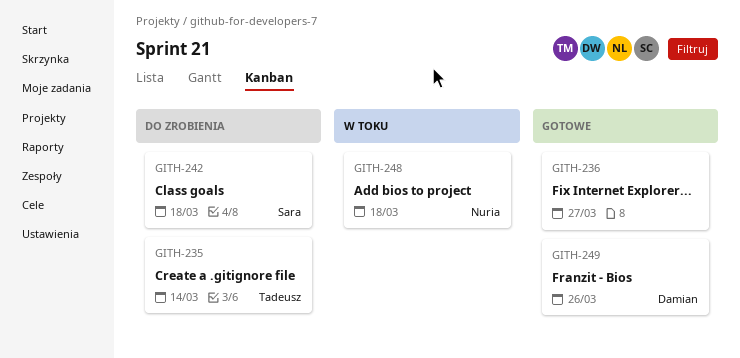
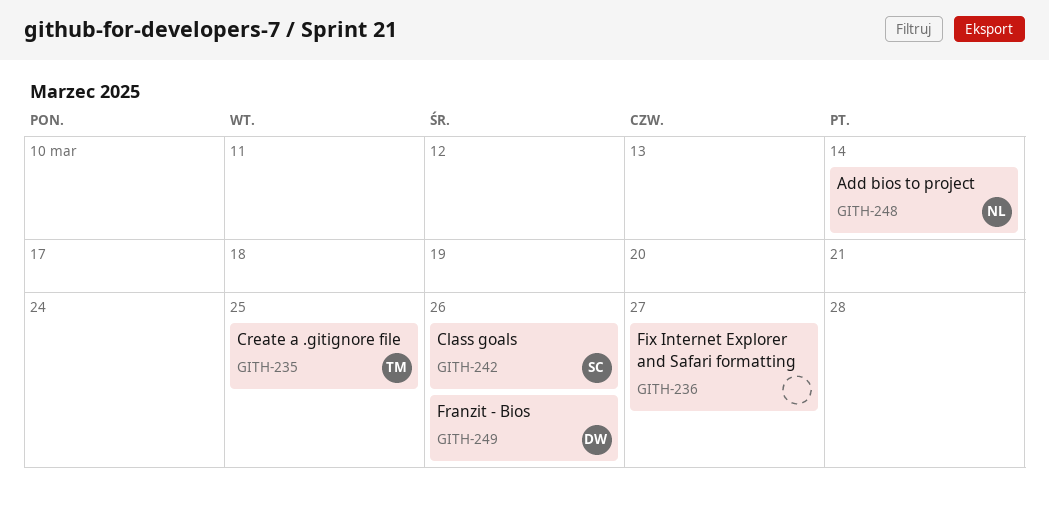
GITH-235, due: Mar 14 -> Mar 25
GITH-242, due: Mar 18 -> Mar 26
GITH-248, due: Mar 18 -> Mar 14

